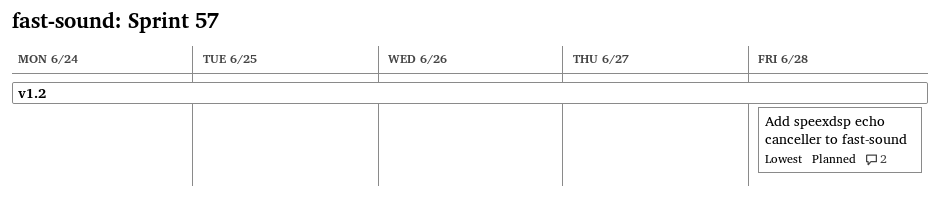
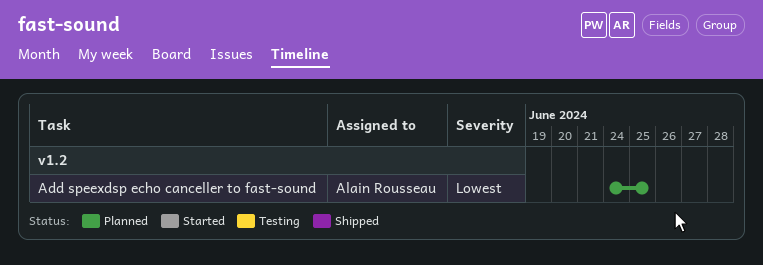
Add speexdsp echo canceller to fast-sound, due: Jun 28 -> Jun 25

